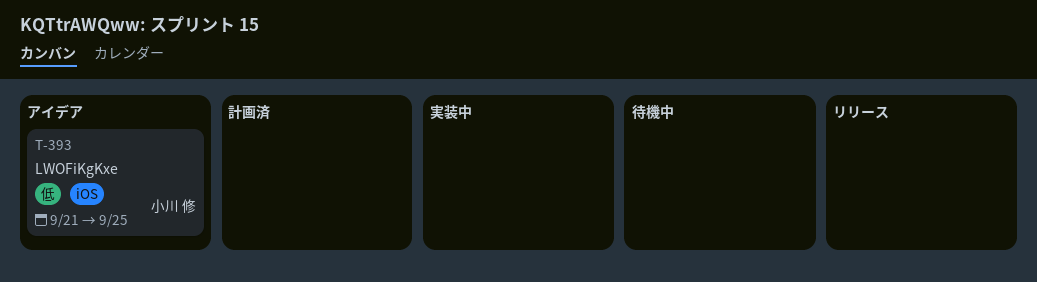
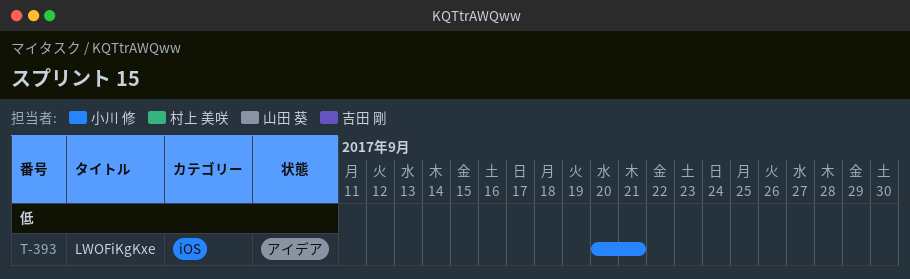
T-393, start: Sep 21 -> Sep 20
T-393, due: Sep 25 -> Sep 21

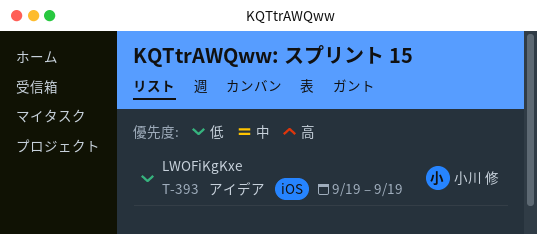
T-393, start: Sep 20 -> Sep 19
T-393, due: Sep 21 -> Sep 19

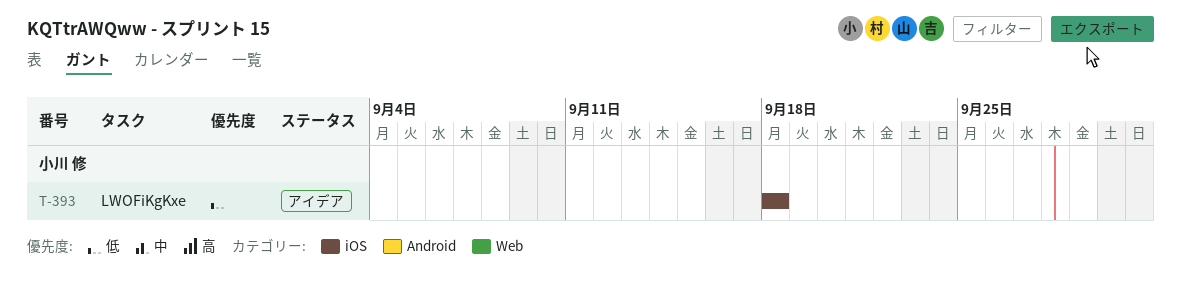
T-393, start: Sep 19 -> Sep 18
T-393, due: Sep 19 -> Sep 18

